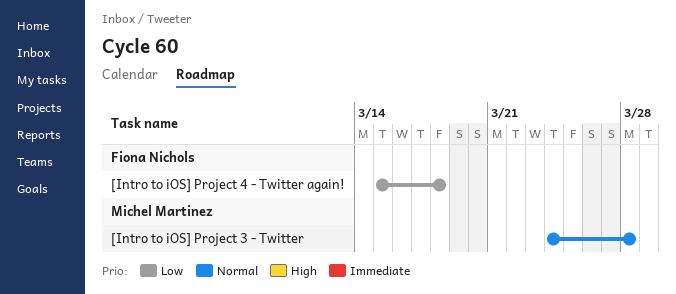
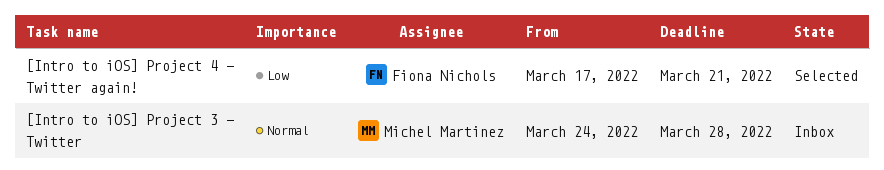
[Intro to iOS] Project 4 - Twitter again!, start: Mar 15 -> Mar 17
[Intro to iOS] Project 4 - Twitter again!, due: Mar 18 -> Mar 21

